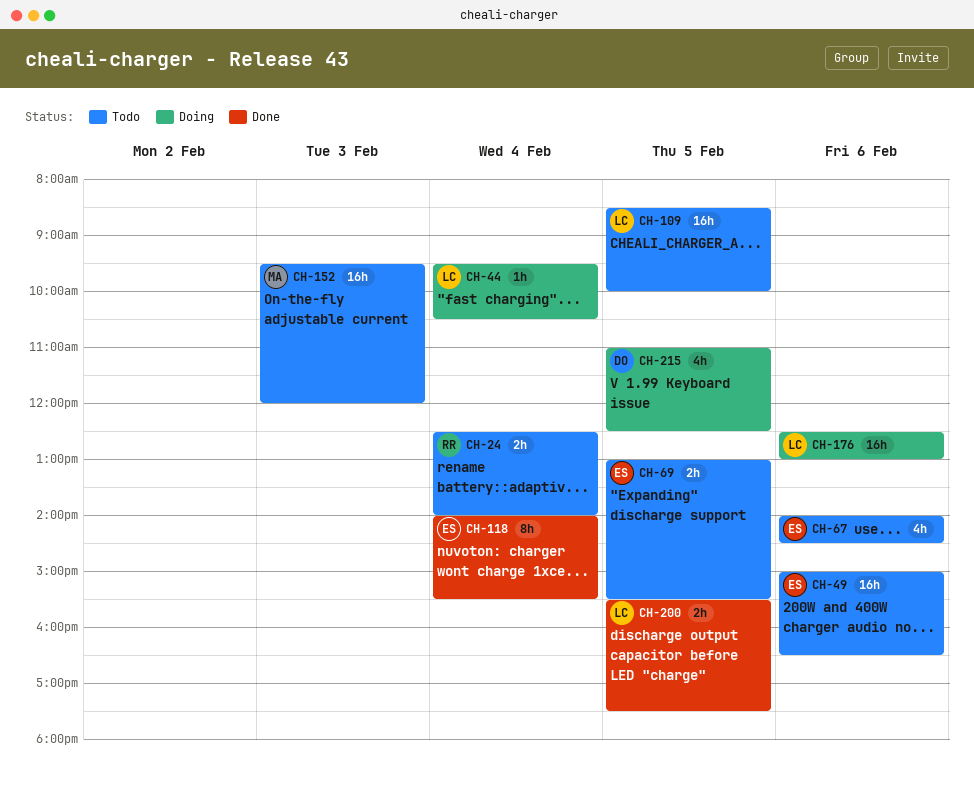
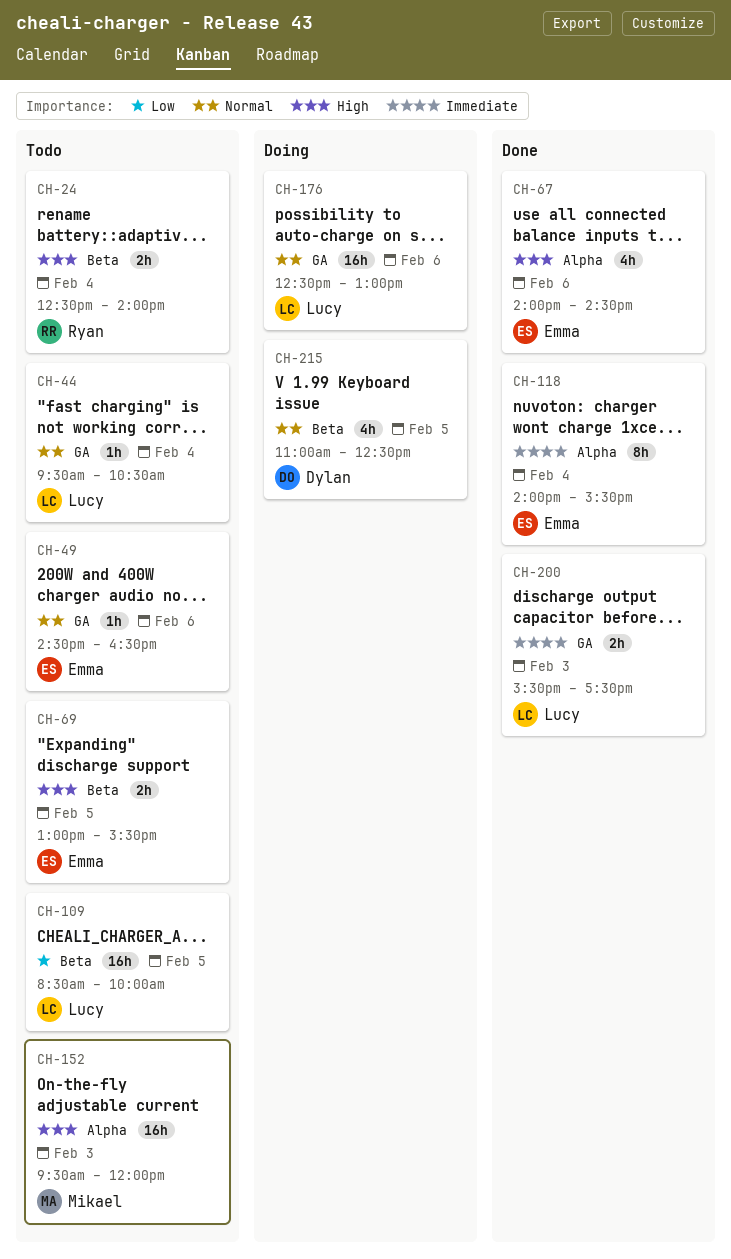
CH-44, status: Doing -> Todo
CH-49, estimate: 16h -> 1h
CH-49, begins: 15:00 -> 14:30
CH-67, status: Todo -> Done
CH-200, day: Feb 5 -> Feb 3

